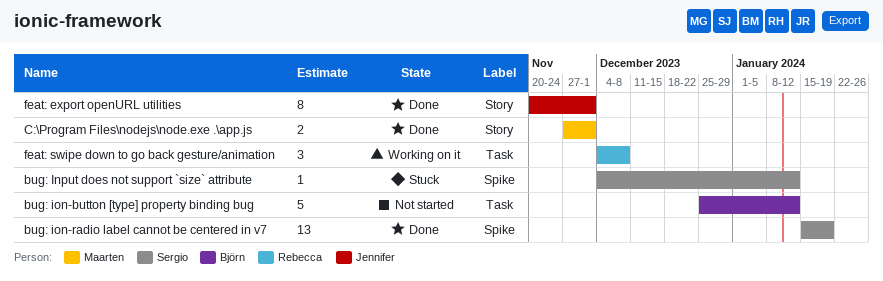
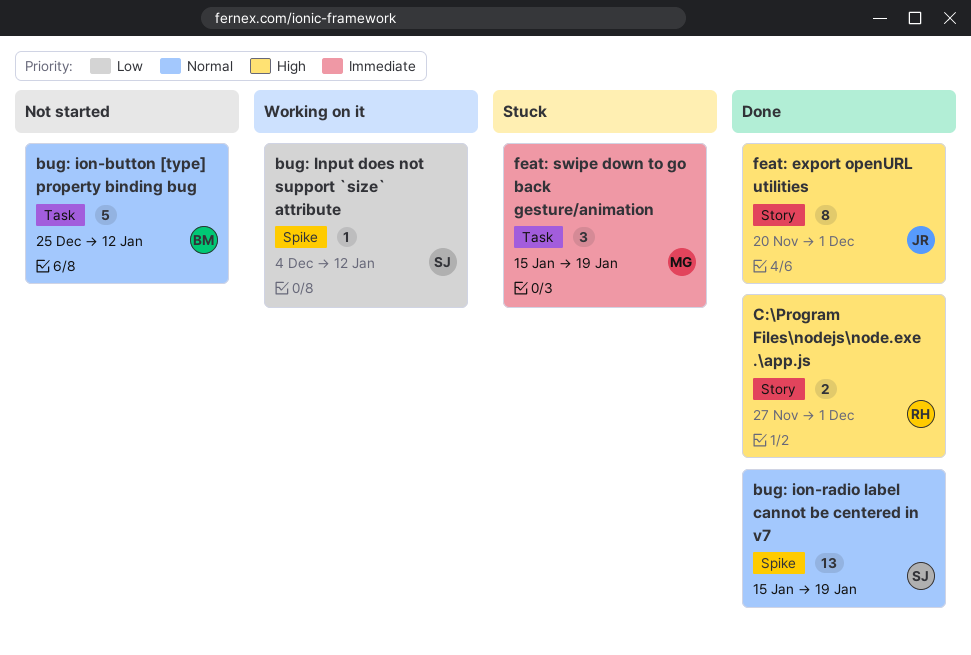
bug: Input does not support `size` attribute, status: Stuck -> Working on it
C:\Program Files\nodejs\node.exe .\app.js, owner: Maarten -> Rebecca
feat: swipe down to go back gesture/animation, status: Working on it -> Stuck
feat: swipe down to go back gesture/animation, owner: Rebecca -> Maarten
feat: swipe down to go back gesture/animation, start: Dec 4 -> Jan 15
feat: swipe down to go back gesture/animation, due: Dec 8 -> Jan 19

